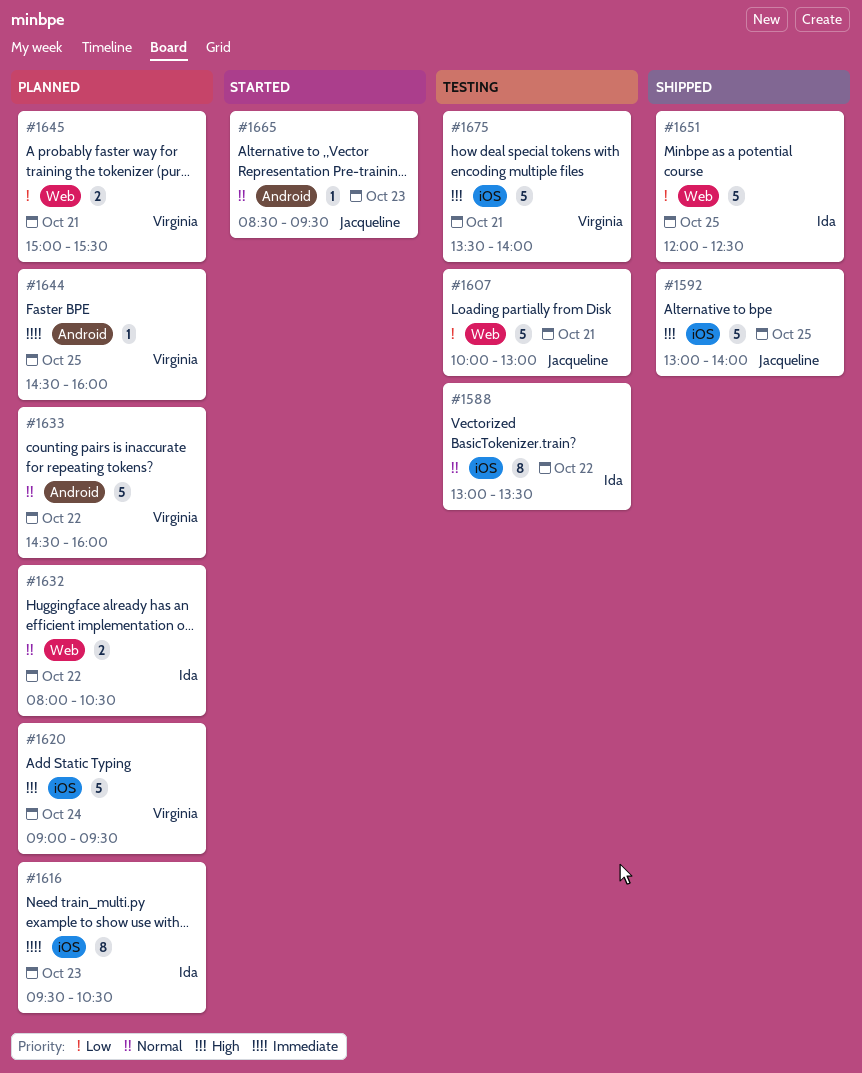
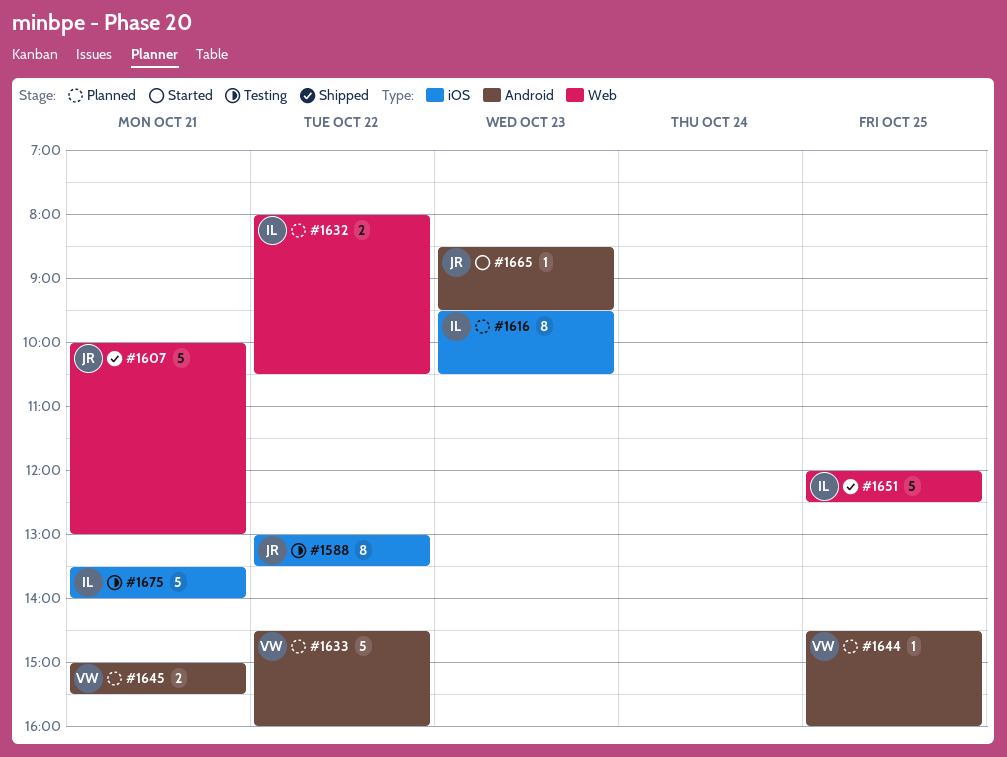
#1588, owner: Ida -> Jacqueline
#1592: present -> none
#1607, status: Testing -> Shipped
#1620: present -> none
#1645, label: Web -> Android
#1675, owner: Virginia -> Ida

